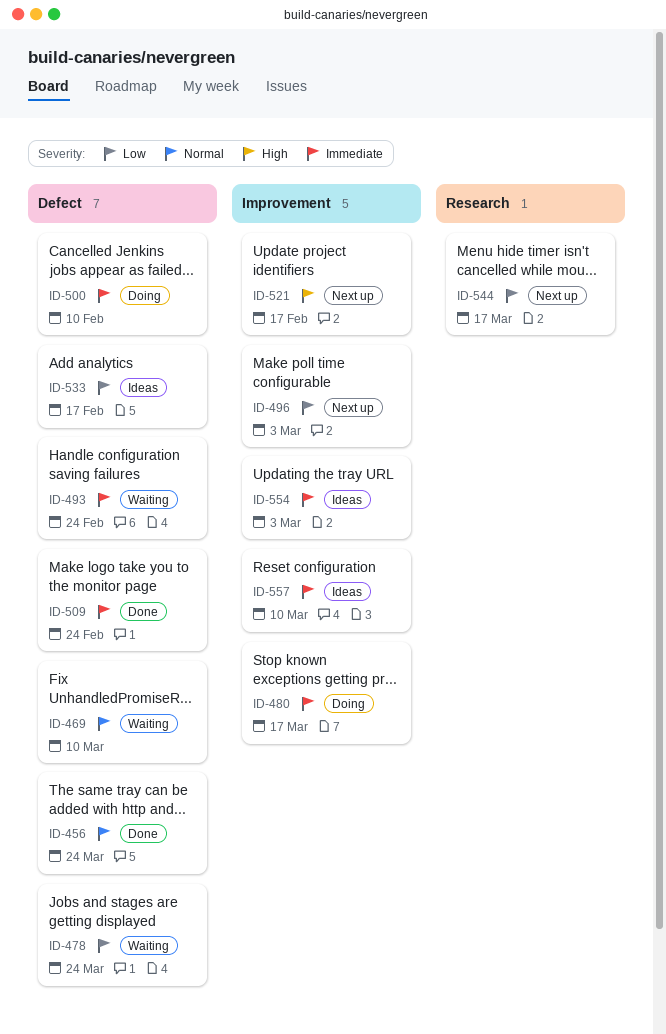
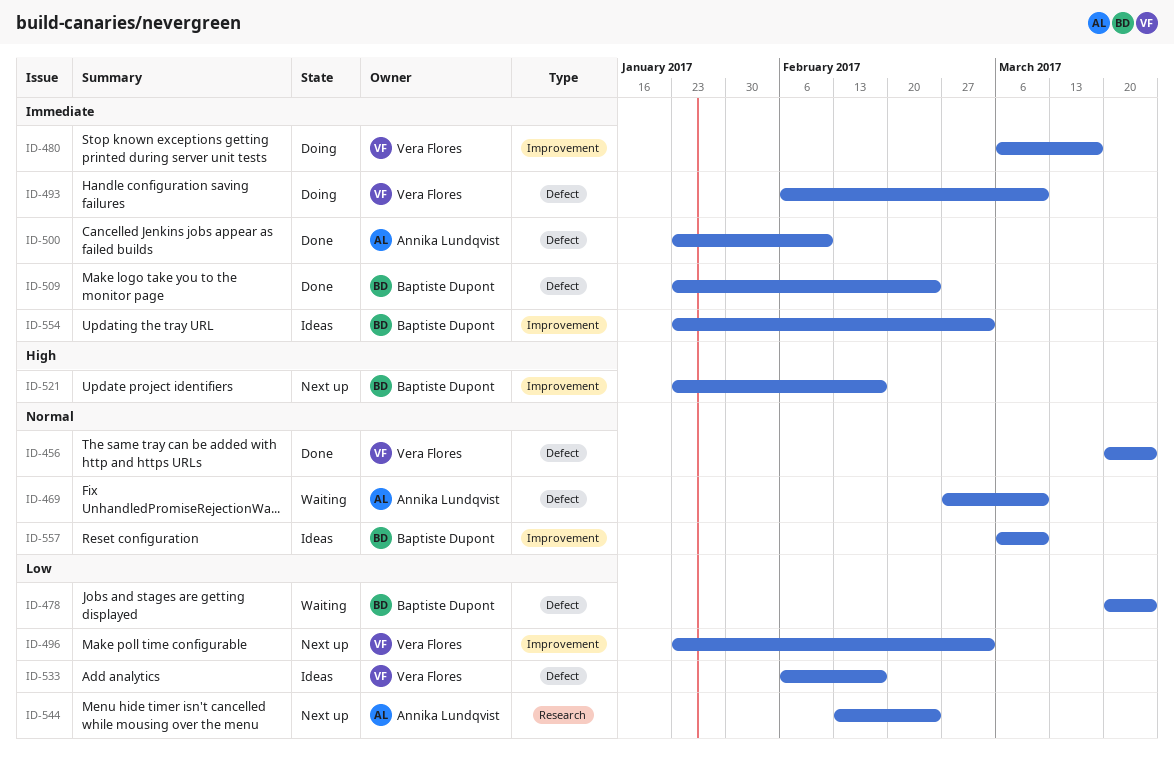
ID-493, status: Waiting -> Doing
ID-493, due: Feb 24 -> Mar 10
ID-500, status: Doing -> Done
ID-544, due: Mar 17 -> Feb 24
ID-557, priority: Immediate -> Normal

